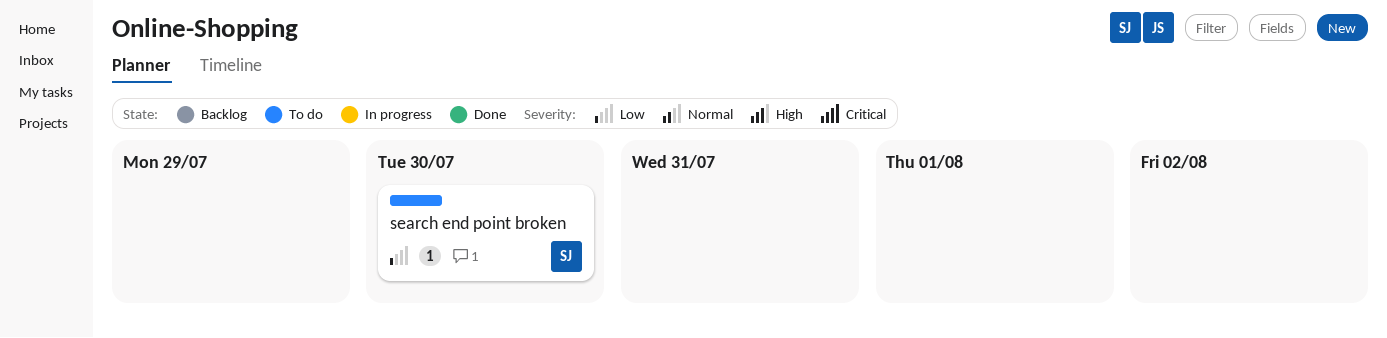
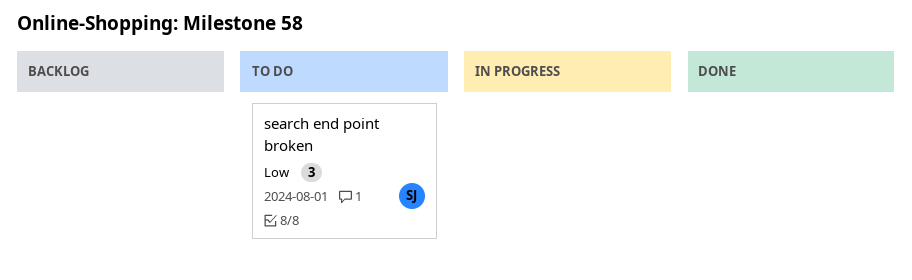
search end point broken, estimate: 1 -> 3
search end point broken, due: Jul 30 -> Aug 1

